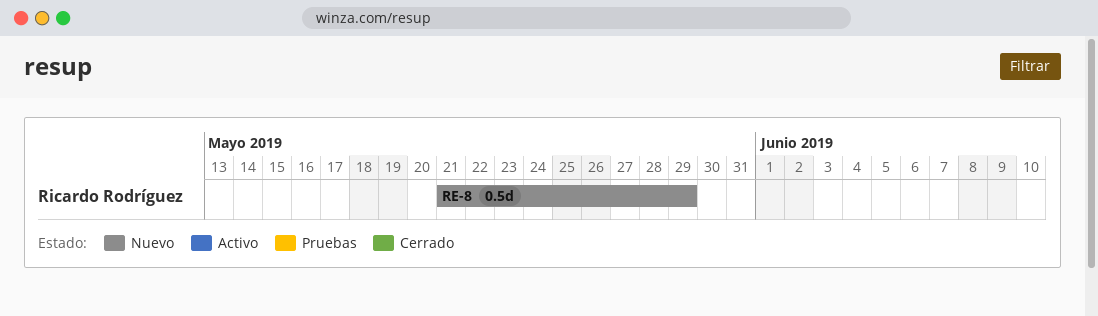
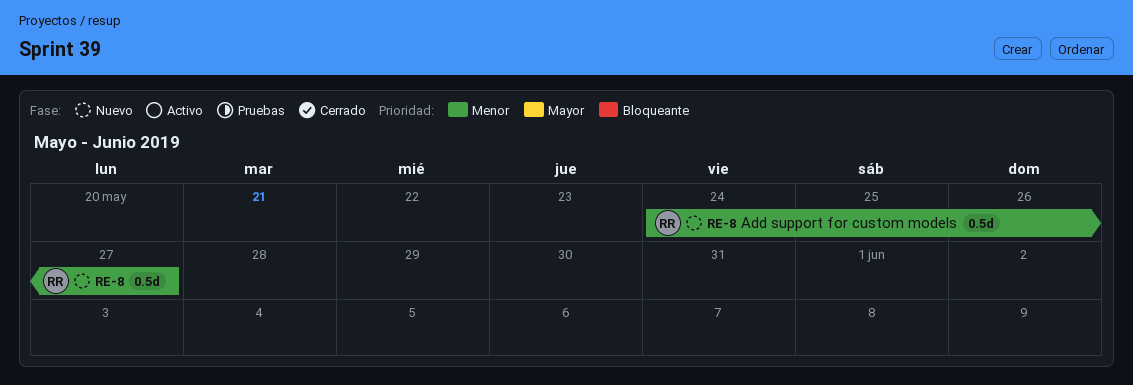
RE-8, start: May 21 -> May 24
RE-8, due: May 29 -> May 27

